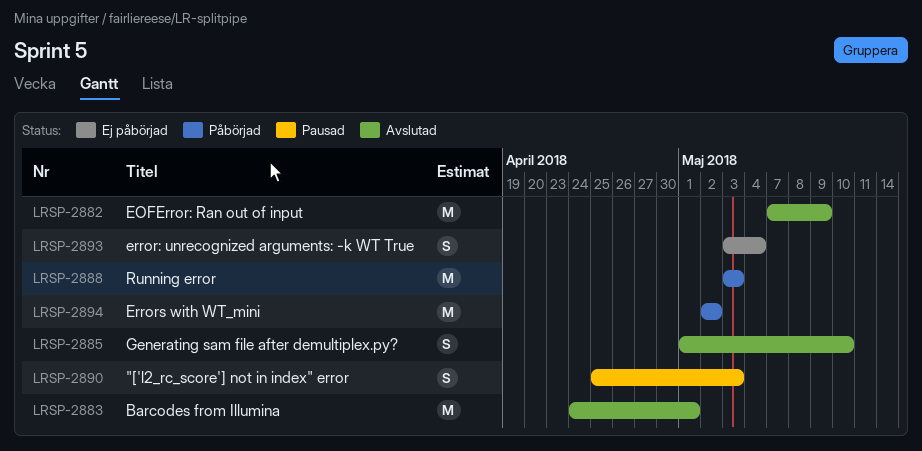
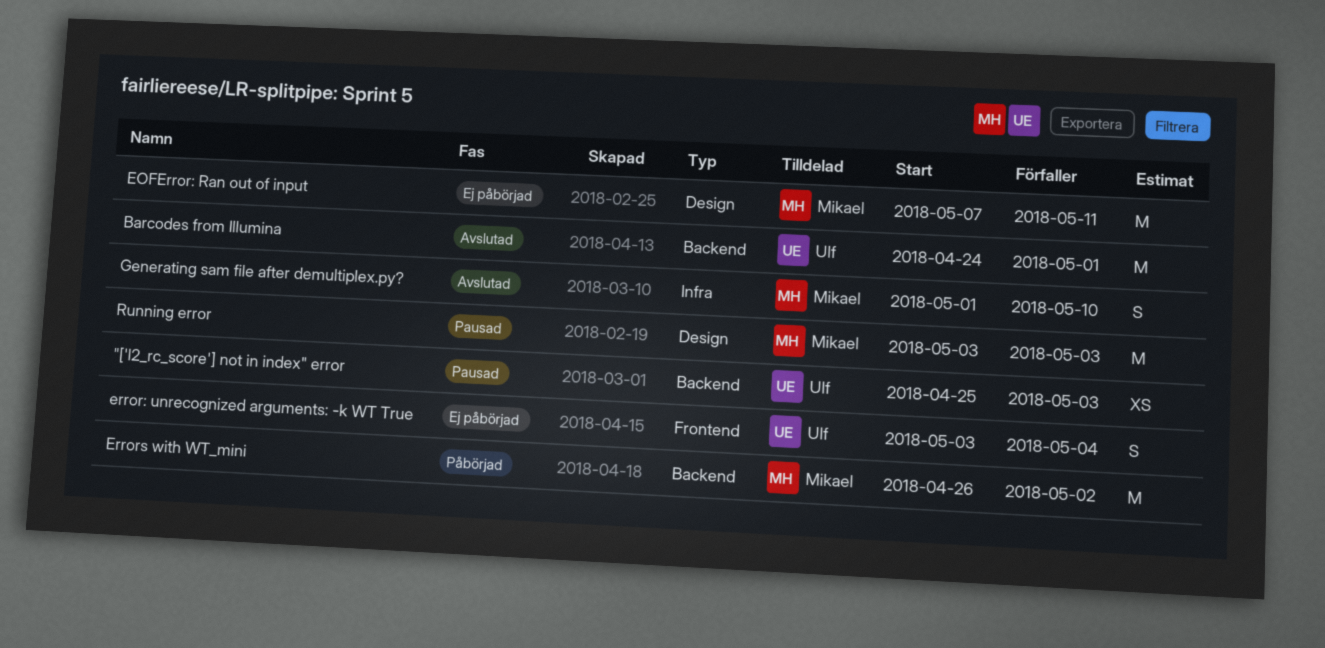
"['l2_rc_score'] not in index" error, estimate: S -> XS
EOFError: Ran out of input, status: Avslutad -> Ej påbörjad
EOFError: Ran out of input, due: May 9 -> May 11
Errors with WT_mini, start: May 2 -> Apr 26
Running error, status: Påbörjad -> Pausad

